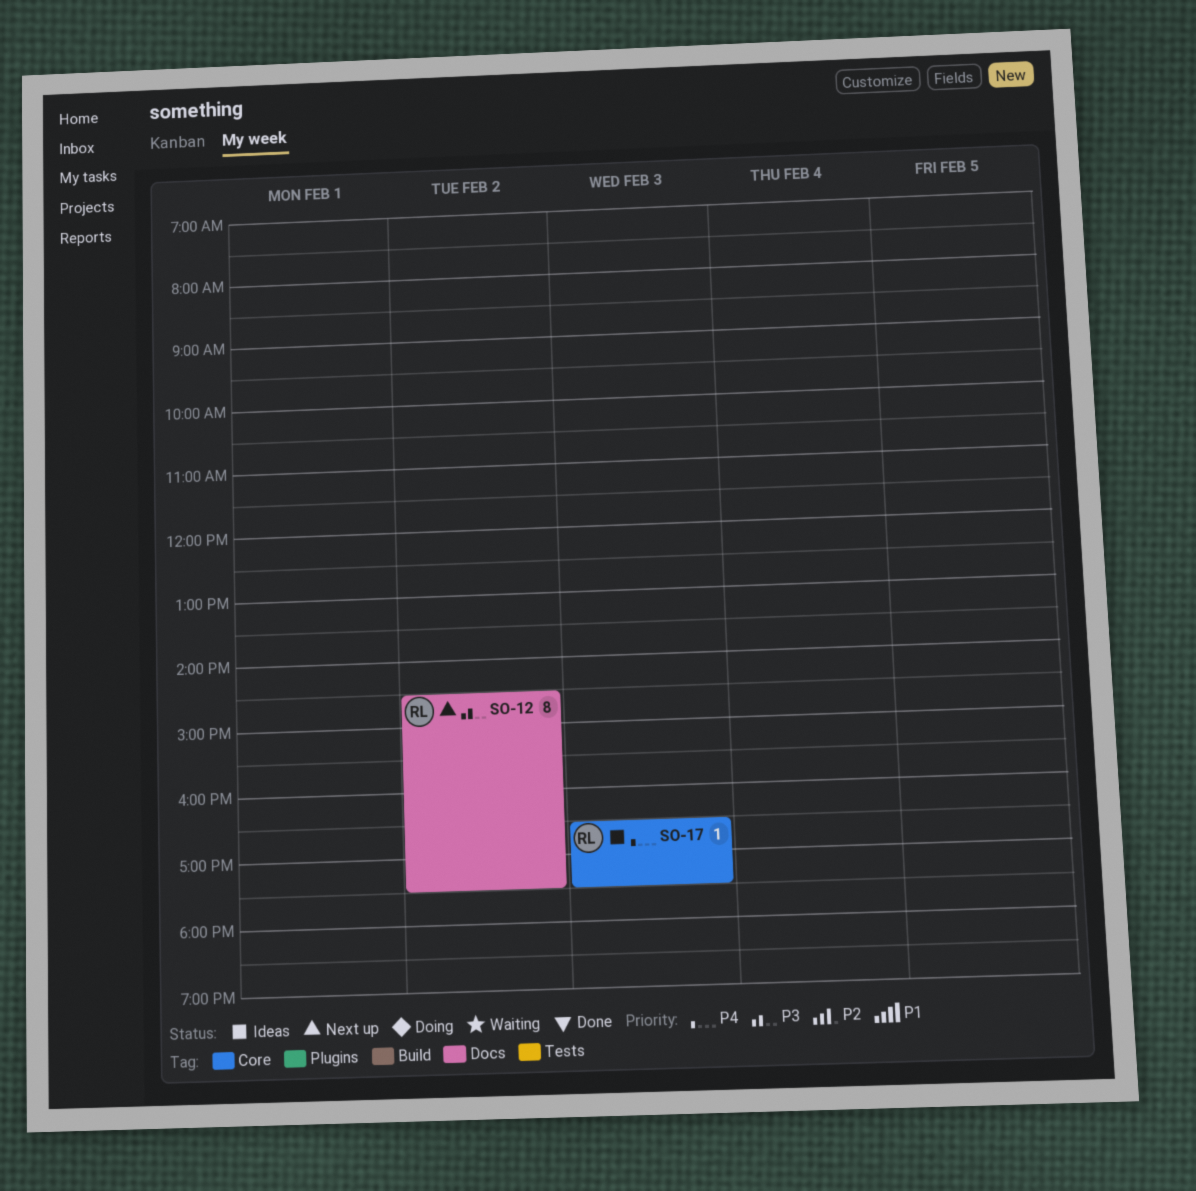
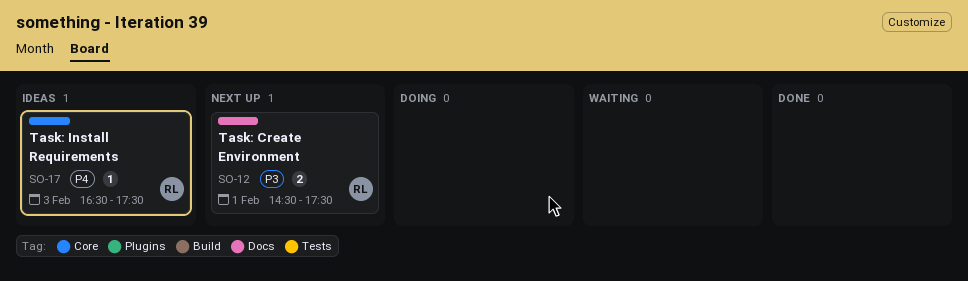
SO-12, estimate: 8 -> 2
SO-12, day: Feb 2 -> Feb 1

